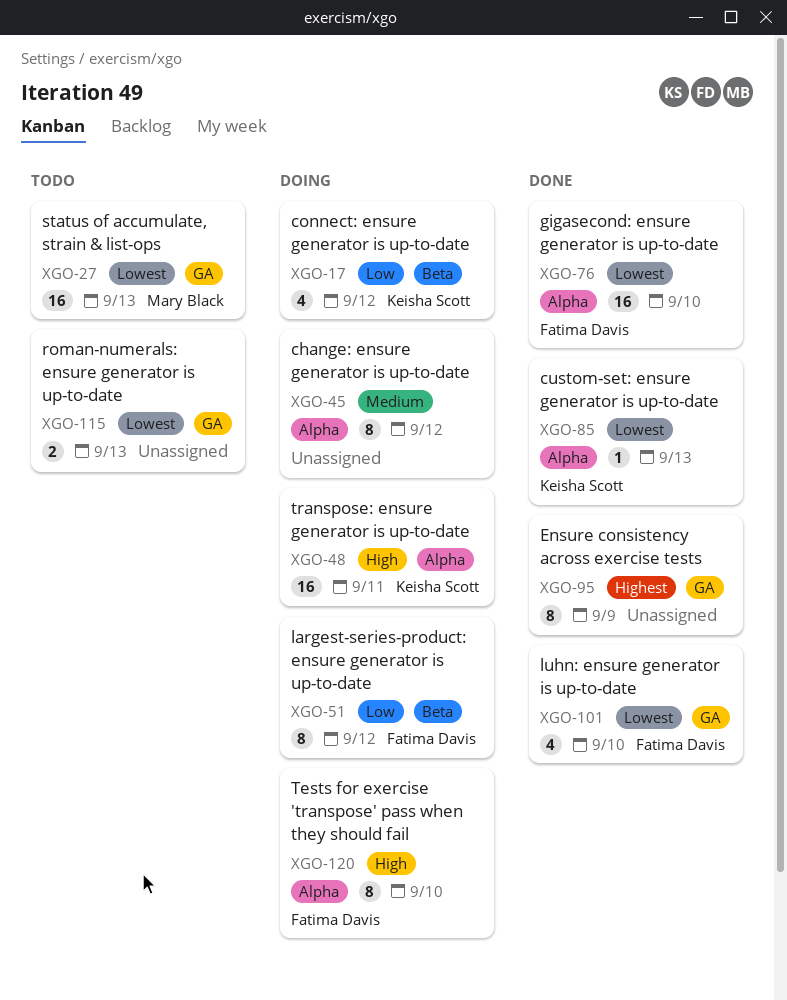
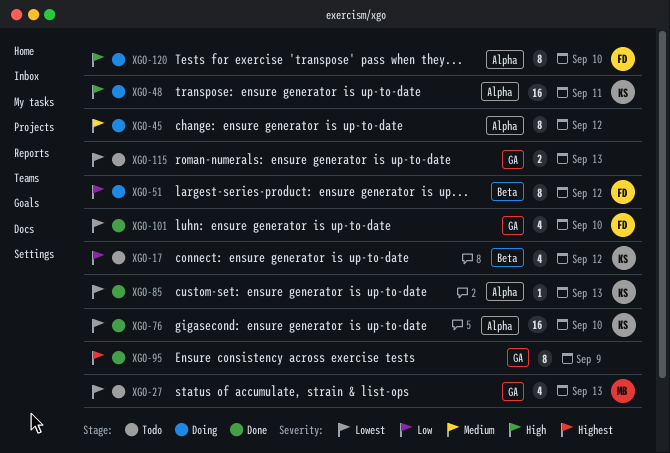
XGO-17, status: Doing -> Todo
XGO-27, estimate: 16 -> 4
XGO-76, owner: Fatima Davis -> Keisha Scott

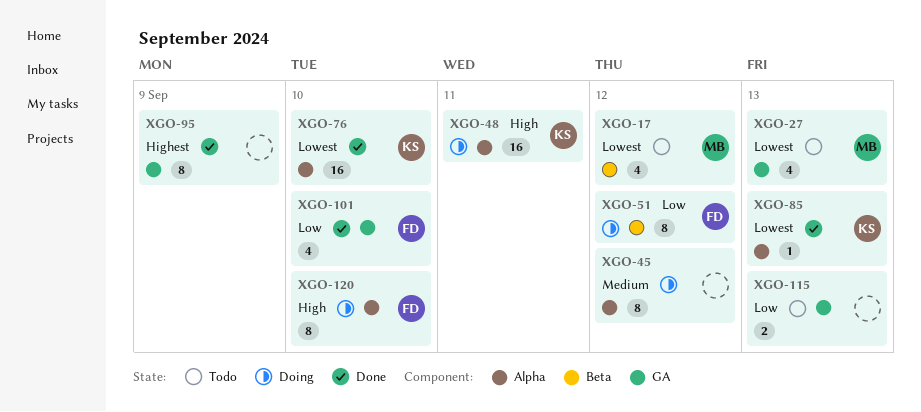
XGO-17, owner: KS -> MB
XGO-17, priority: Low -> Lowest
XGO-101, priority: Lowest -> Low
XGO-115, priority: Lowest -> Low

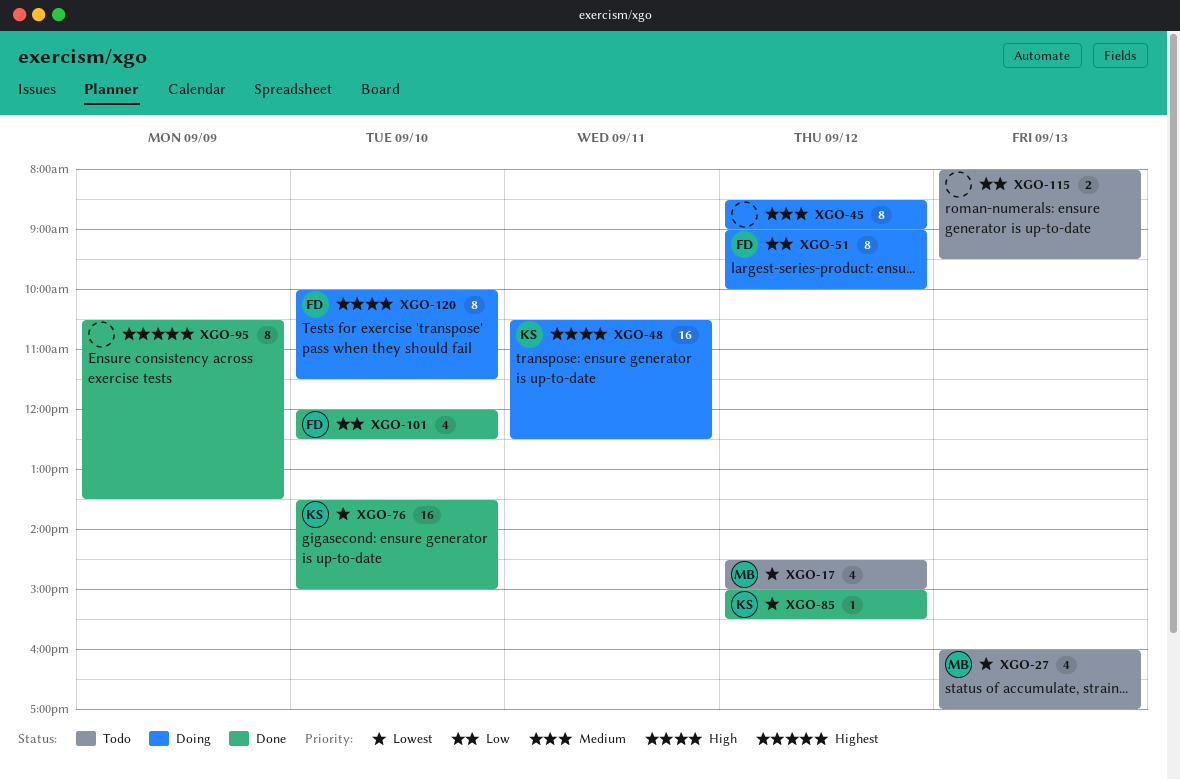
XGO-85, day: Sep 13 -> Sep 12

